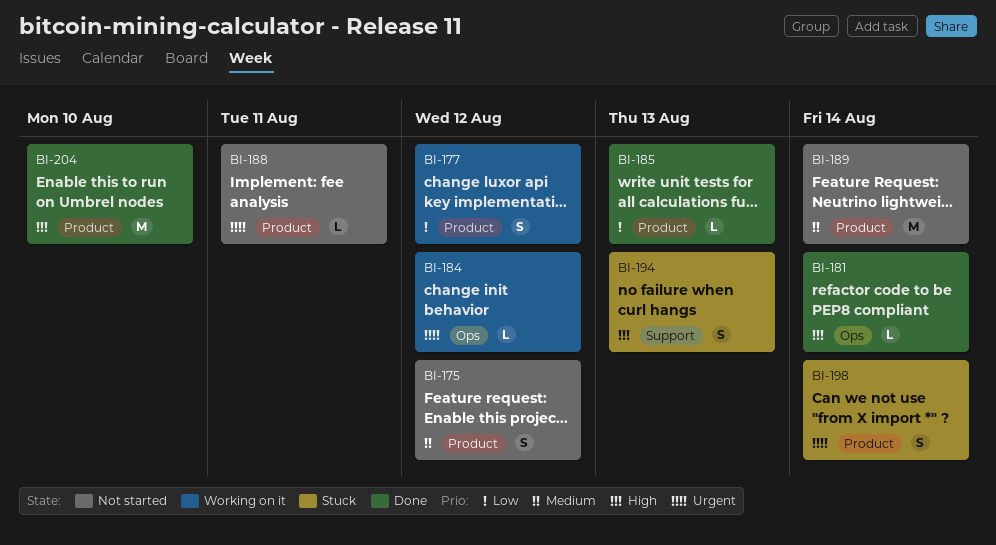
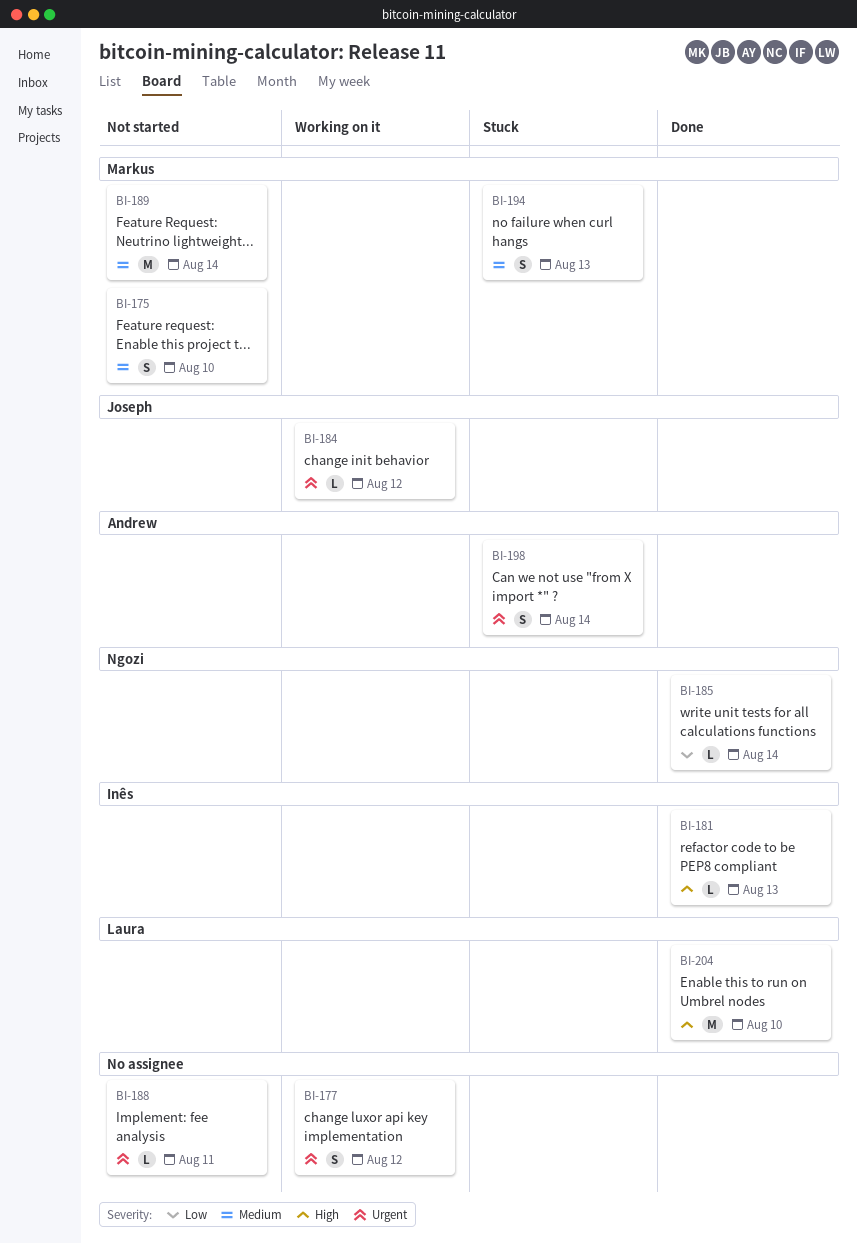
BI-175, due: Aug 12 -> Aug 10
BI-177, priority: Low -> Urgent
BI-181, due: Aug 14 -> Aug 13
BI-185, due: Aug 13 -> Aug 14
BI-194, priority: High -> Medium

